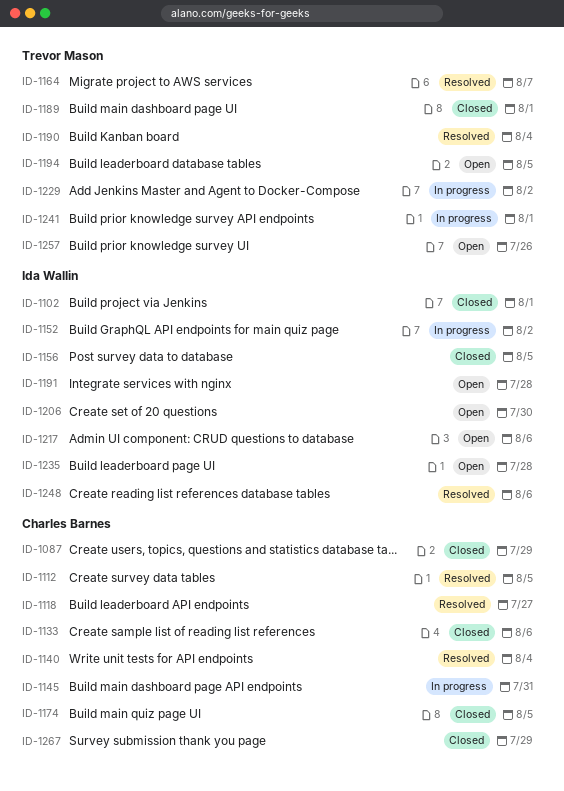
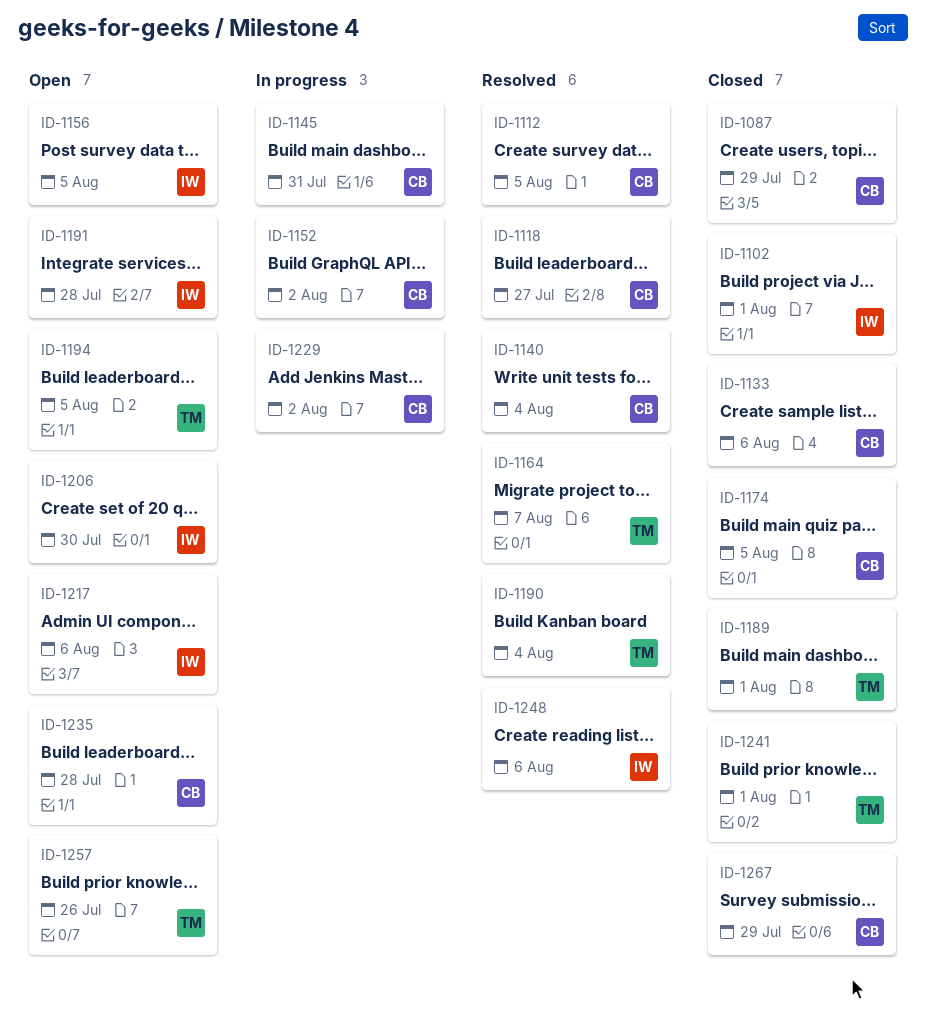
ID-1152, owner: Ida Wallin -> Charles Barnes
ID-1156, status: Closed -> Open
ID-1229, owner: Trevor Mason -> Charles Barnes
ID-1235, owner: Ida Wallin -> Charles Barnes
ID-1241, status: In progress -> Closed

